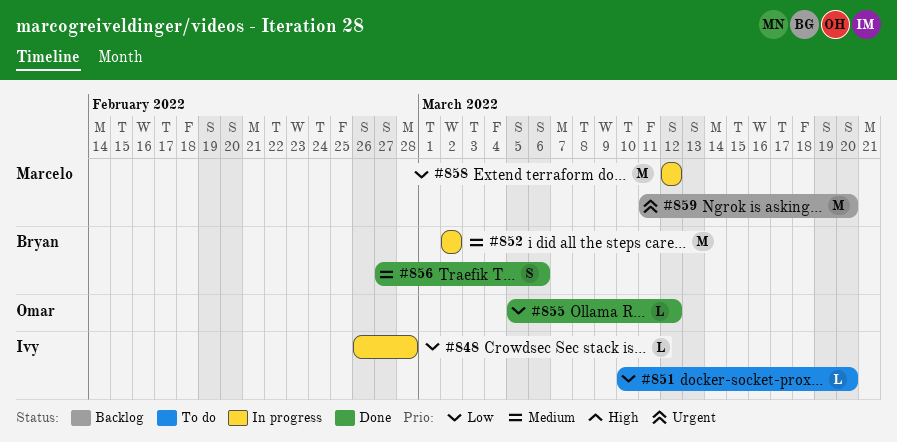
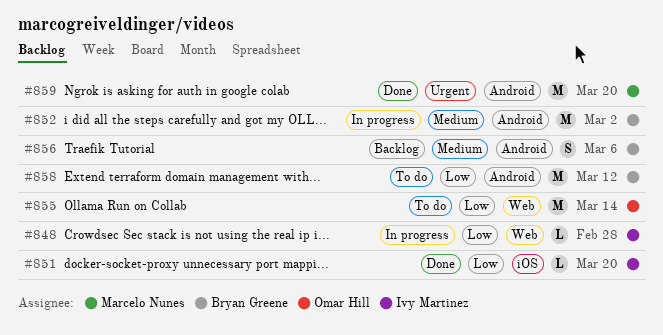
#851, status: To do -> Done
#855, status: Done -> To do
#855, estimate: L -> M
#855, due: Mar 12 -> Mar 14
#856, status: Done -> Backlog
#858, status: In progress -> To do
#858, owner: Marcelo Nunes -> Bryan Greene
#859, status: Backlog -> Done

